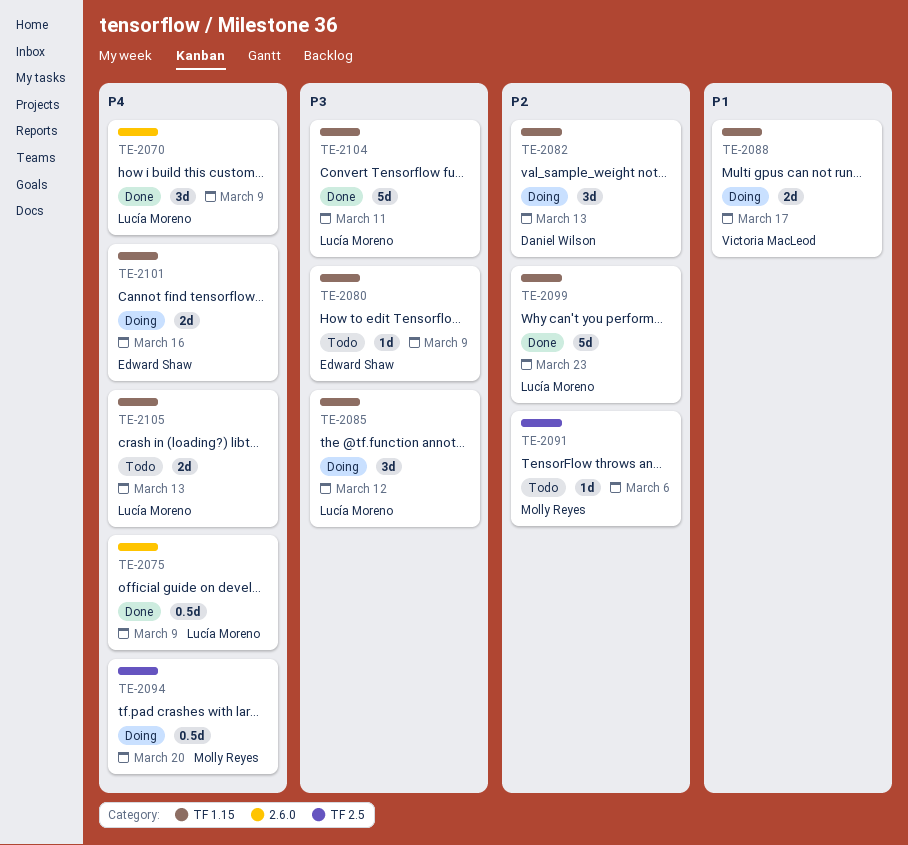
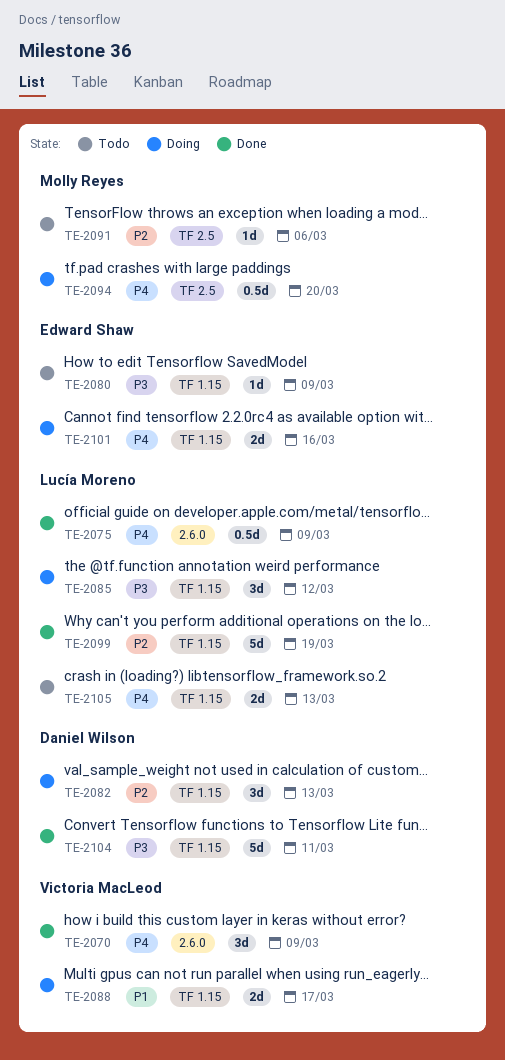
TE-2070, owner: Lucía Moreno -> Victoria MacLeod
TE-2099, due: Mar 23 -> Mar 19
TE-2104, owner: Lucía Moreno -> Daniel Wilson

